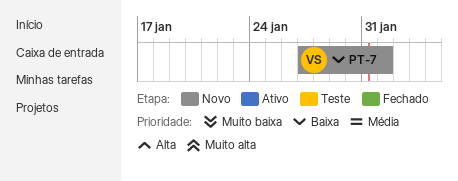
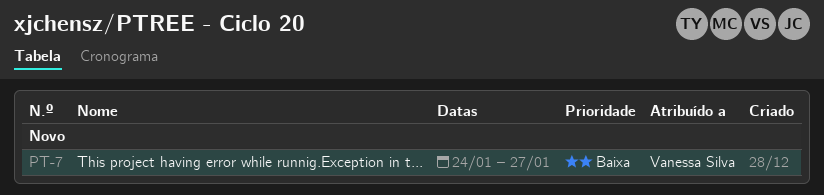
PT-7, start: Jan 27 -> Jan 24
PT-7, due: Feb 1 -> Jan 27

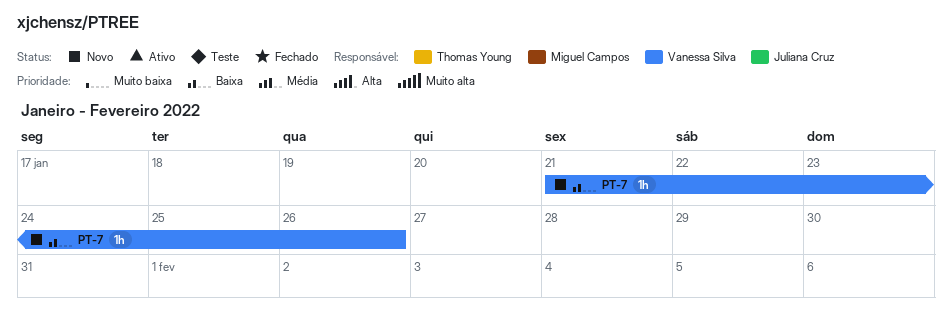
PT-7, start: Jan 24 -> Jan 21
PT-7, due: Jan 27 -> Jan 26

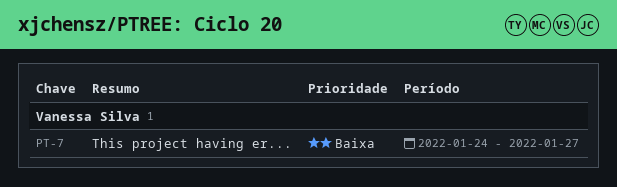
PT-7, start: Jan 21 -> Jan 24
PT-7, due: Jan 26 -> Jan 27

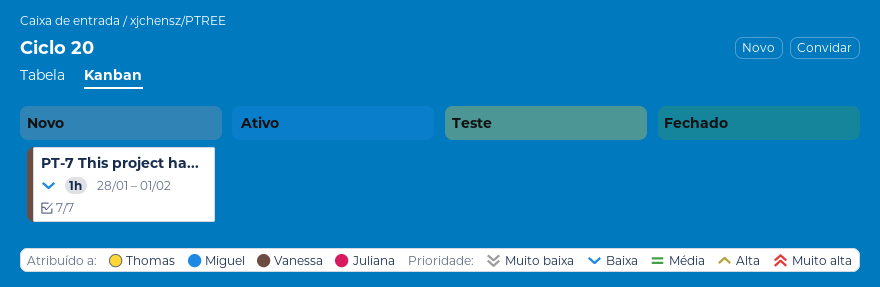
PT-7, start: Jan 24 -> Jan 28
PT-7, due: Jan 27 -> Feb 1

